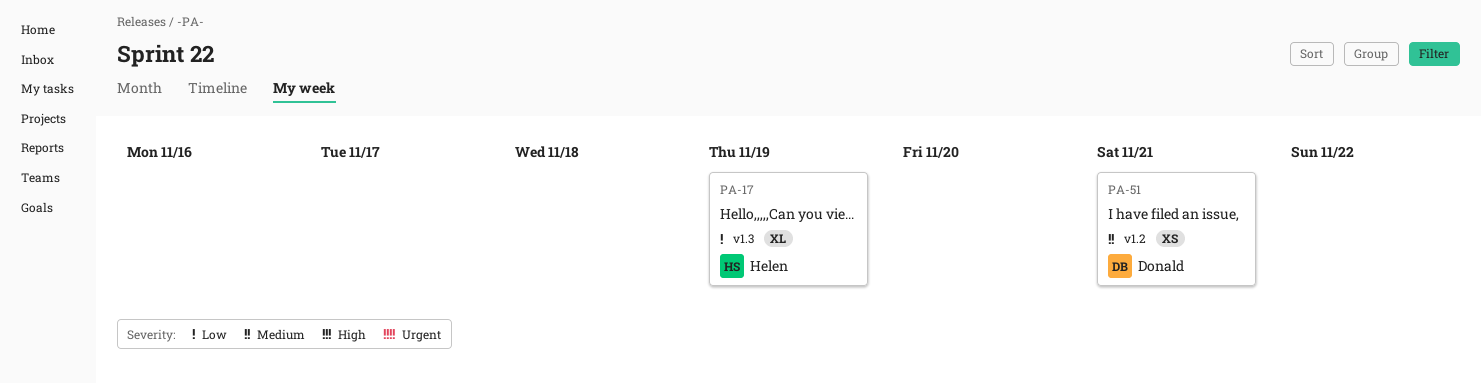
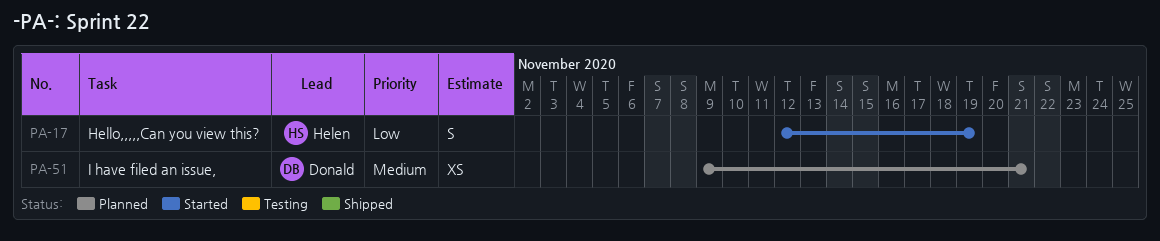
PA-17, estimate: XL -> S

